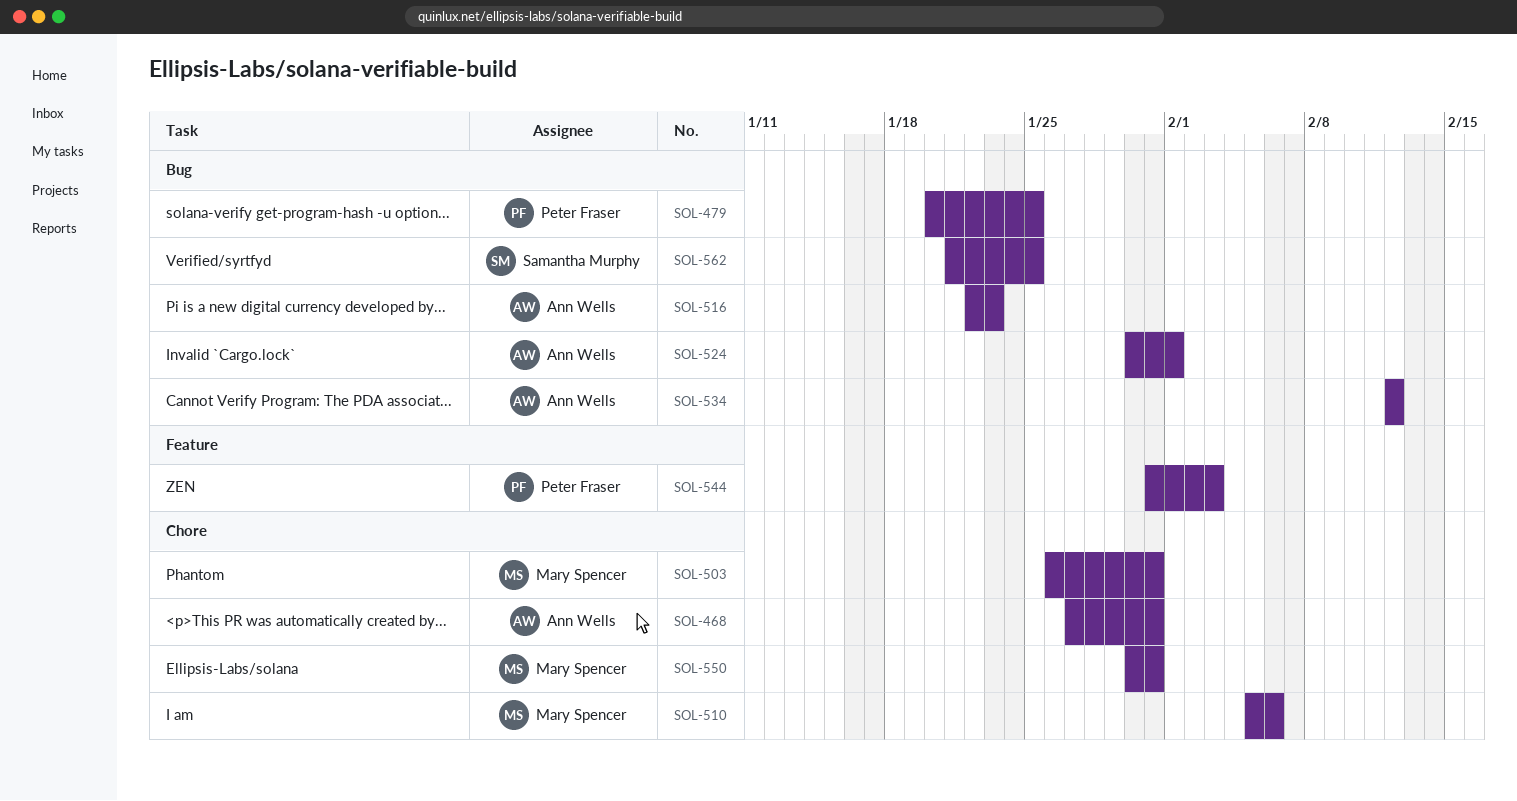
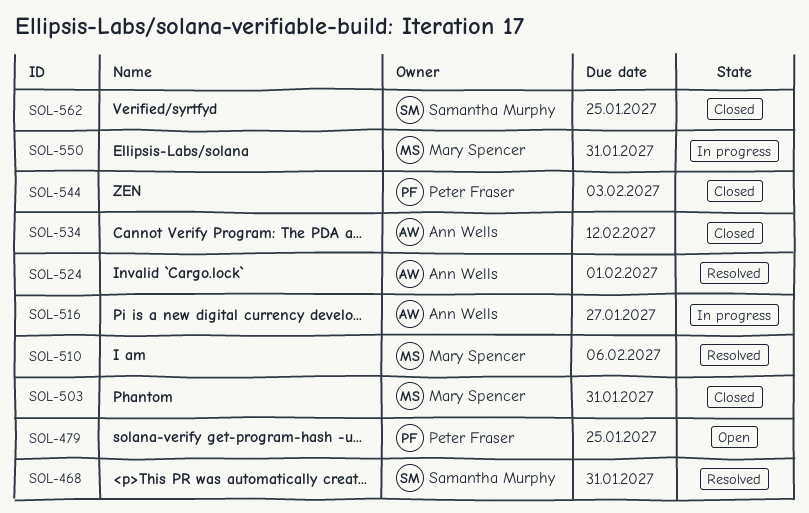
SOL-468, owner: Ann Wells -> Samantha Murphy
SOL-516, due: Jan 23 -> Jan 27

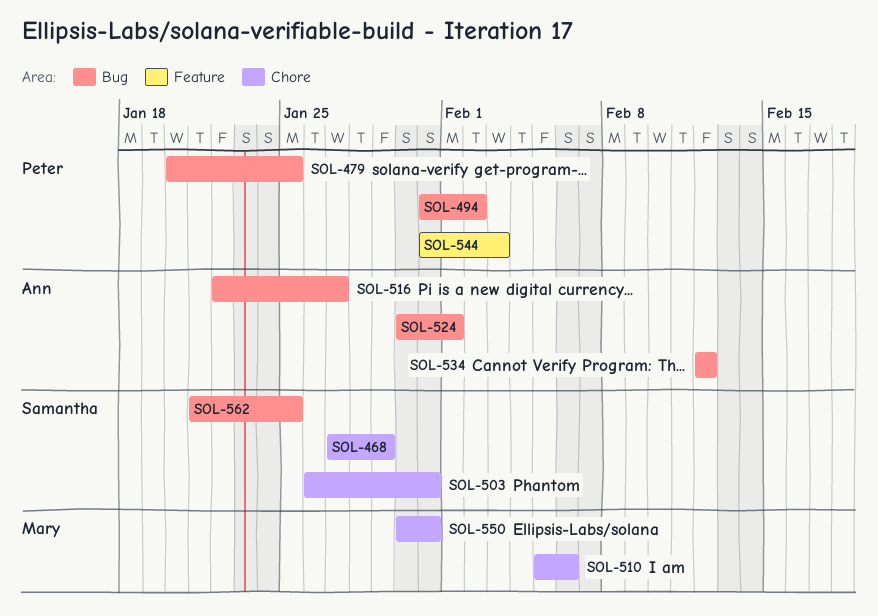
SOL-468, due: Jan 31 -> Jan 29
SOL-494: none -> present
SOL-503, owner: Mary Spencer -> Samantha Murphy

